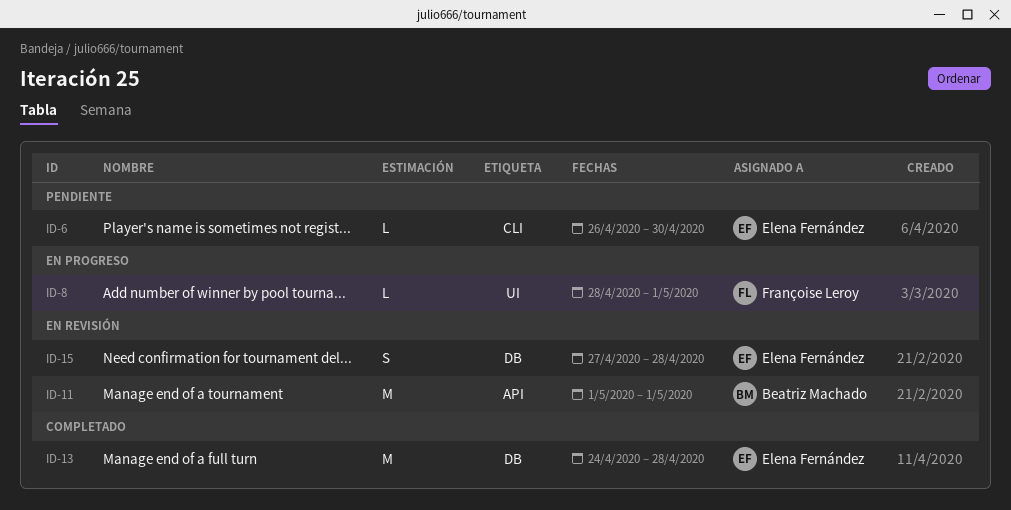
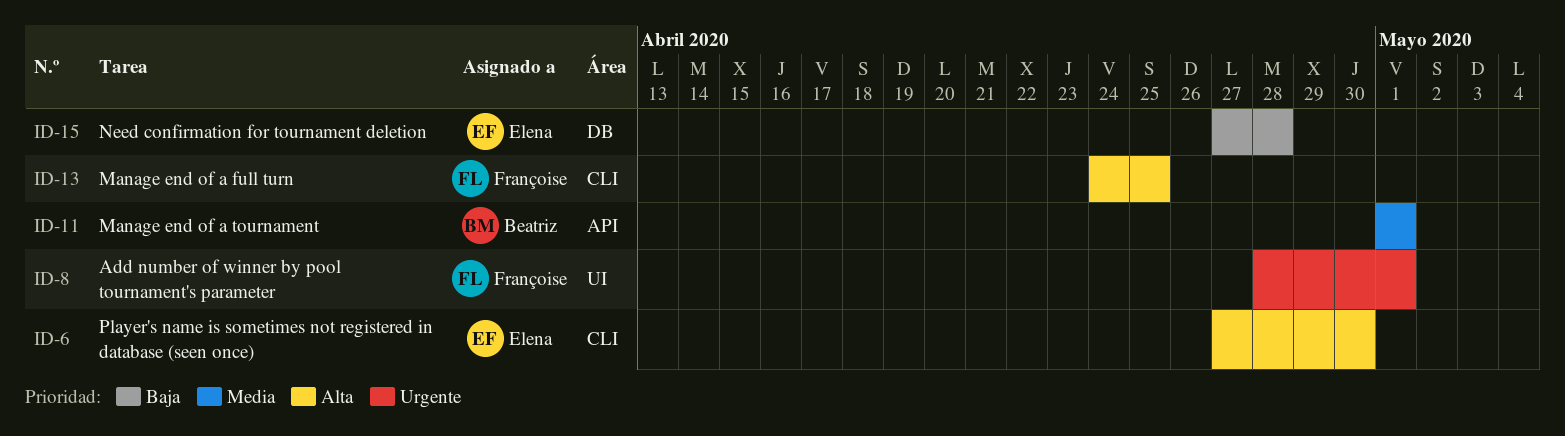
ID-6, start: Apr 26 -> Apr 27
ID-13, owner: Elena Fernández -> Françoise Leroy
ID-13, label: DB -> CLI
ID-13, due: Apr 28 -> Apr 25

